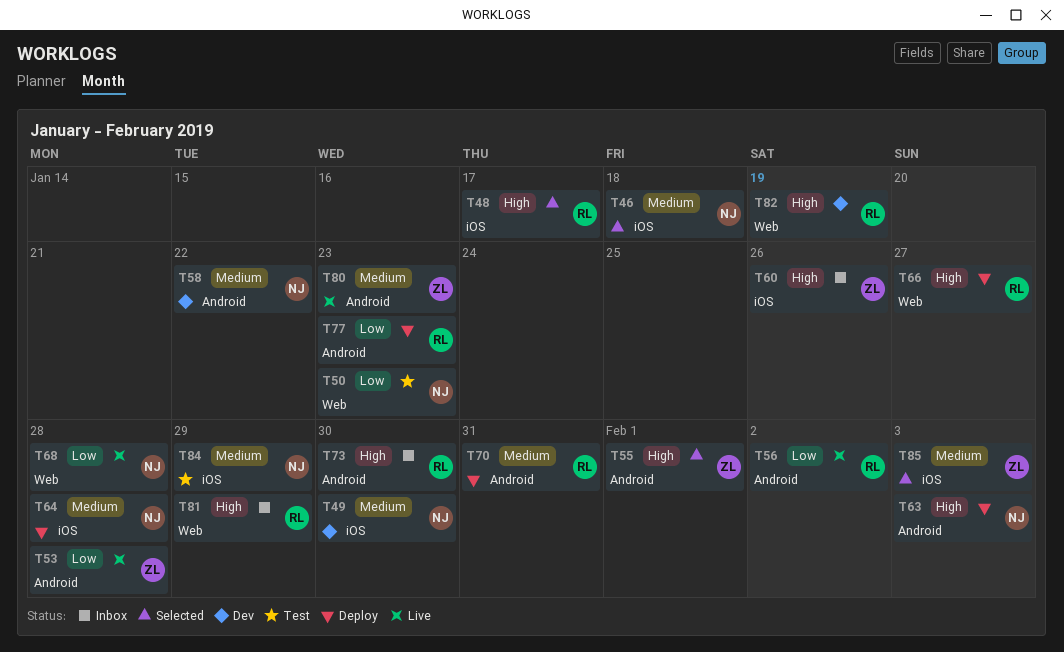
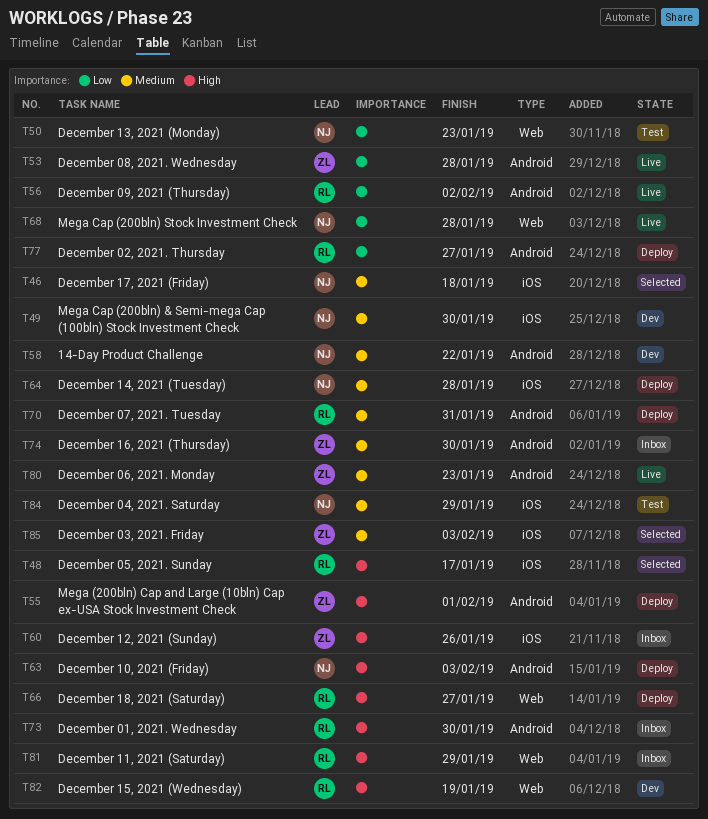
T55, status: Selected -> Deploy
T74: none -> present
T77, due: Jan 23 -> Jan 27

